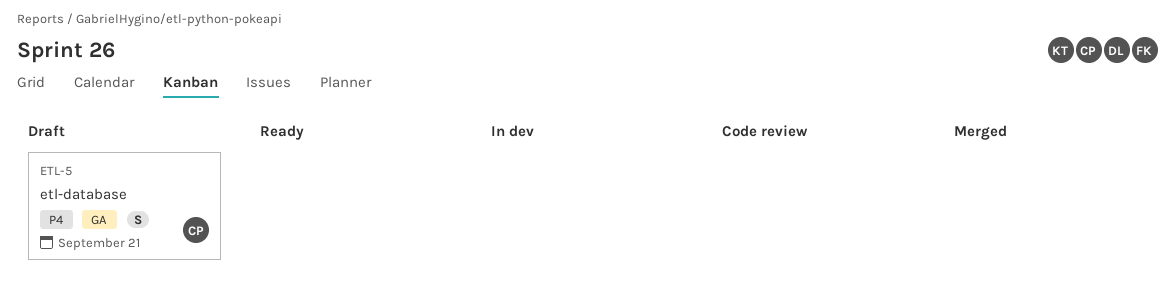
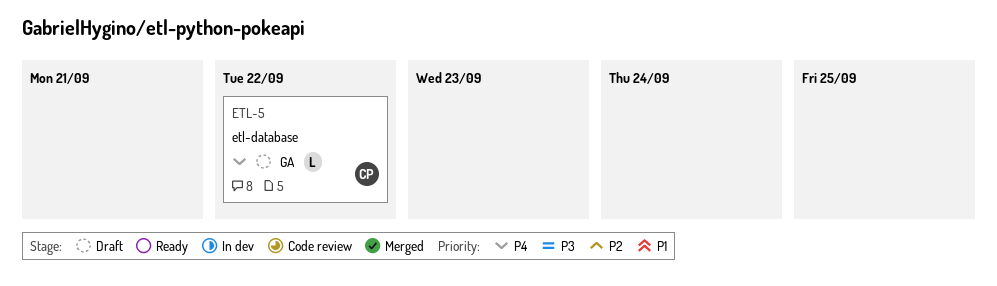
ETL-5, estimate: S -> L
ETL-5, due: Sep 21 -> Sep 22

